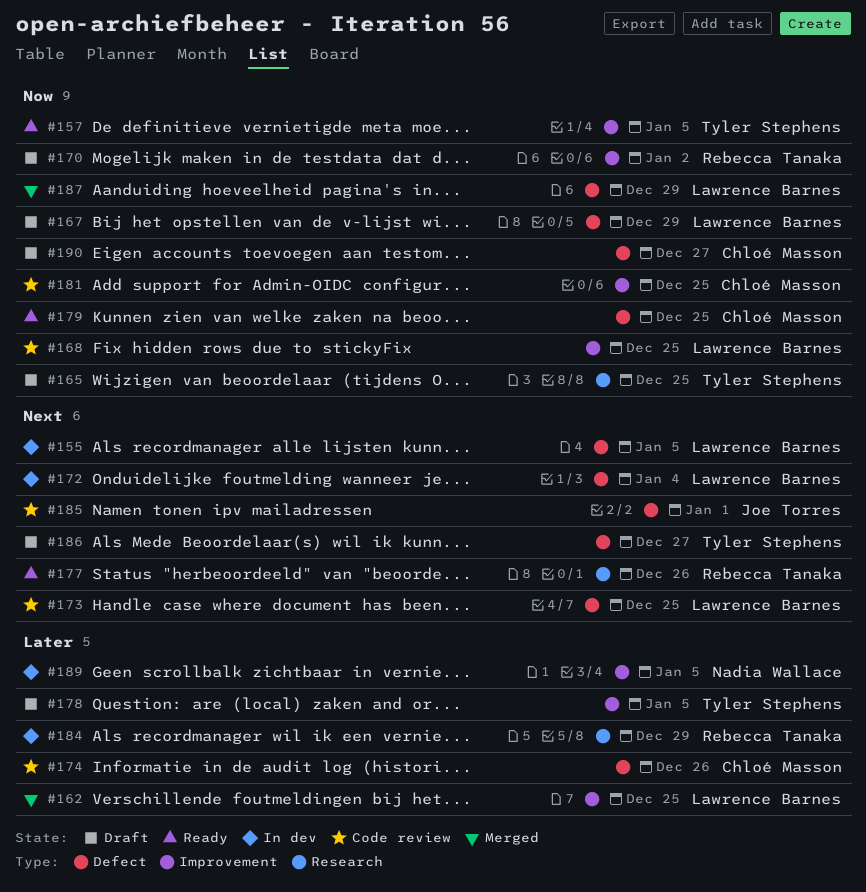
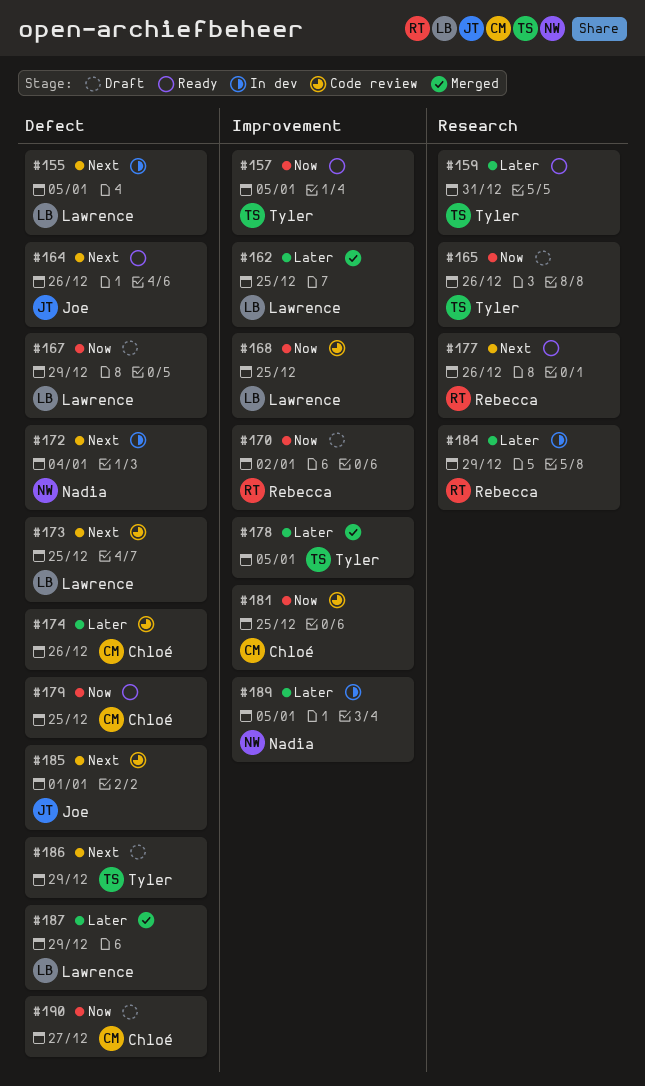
#159: none -> present
#164: none -> present
#165, due: Dec 25 -> Dec 26
#172, owner: Lawrence Barnes -> Nadia Wallace
#178, status: Draft -> Merged
#186, due: Dec 27 -> Dec 29
#187, priority: Now -> Later

